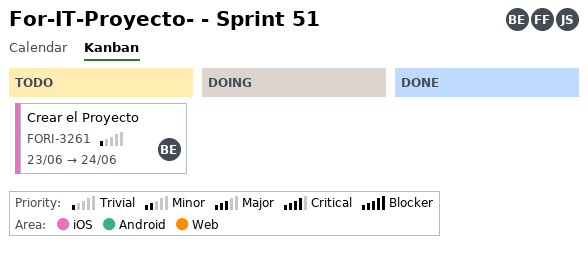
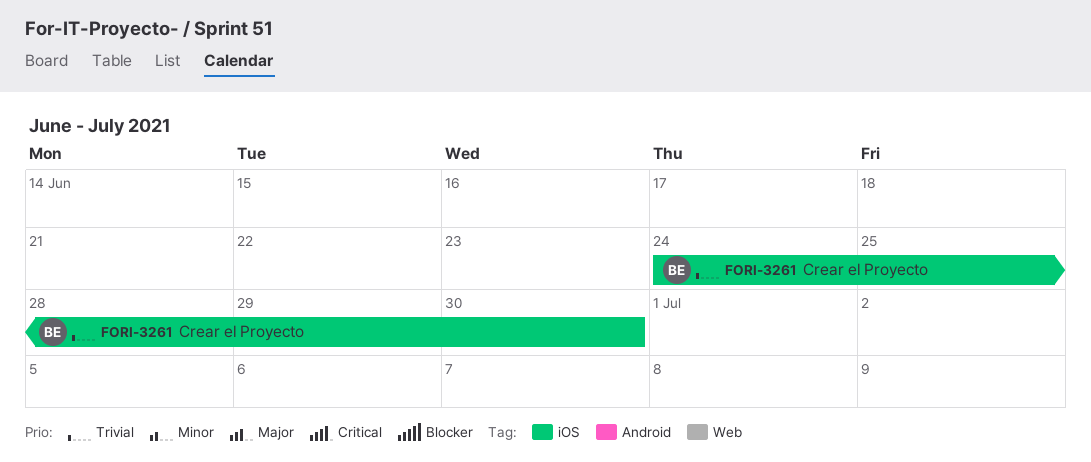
FORI-3261, start: Jun 23 -> Jun 24
FORI-3261, due: Jun 24 -> Jun 30

